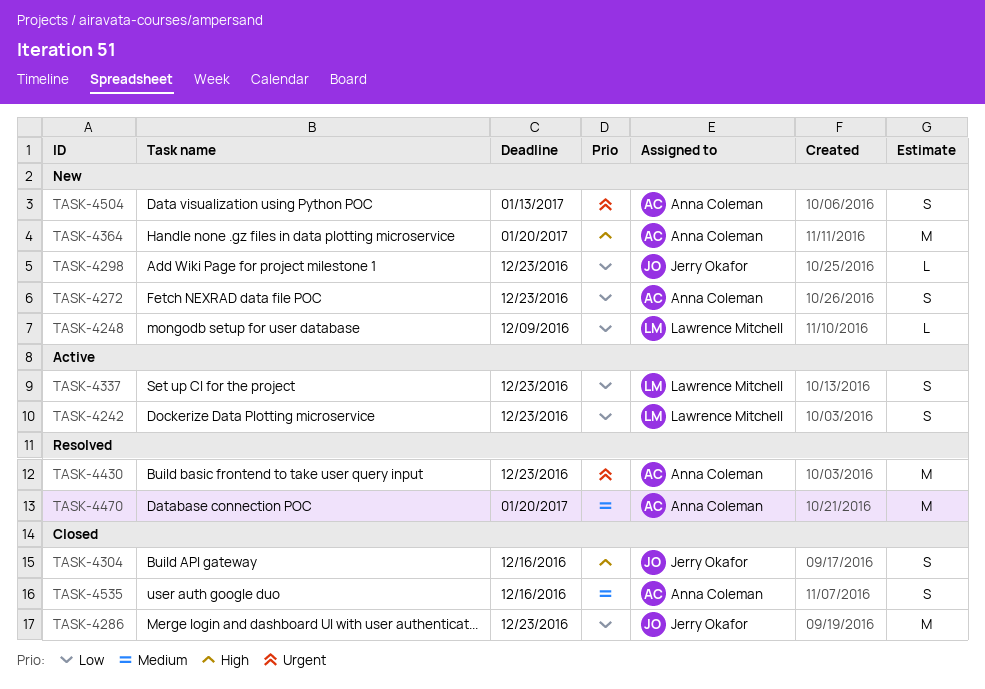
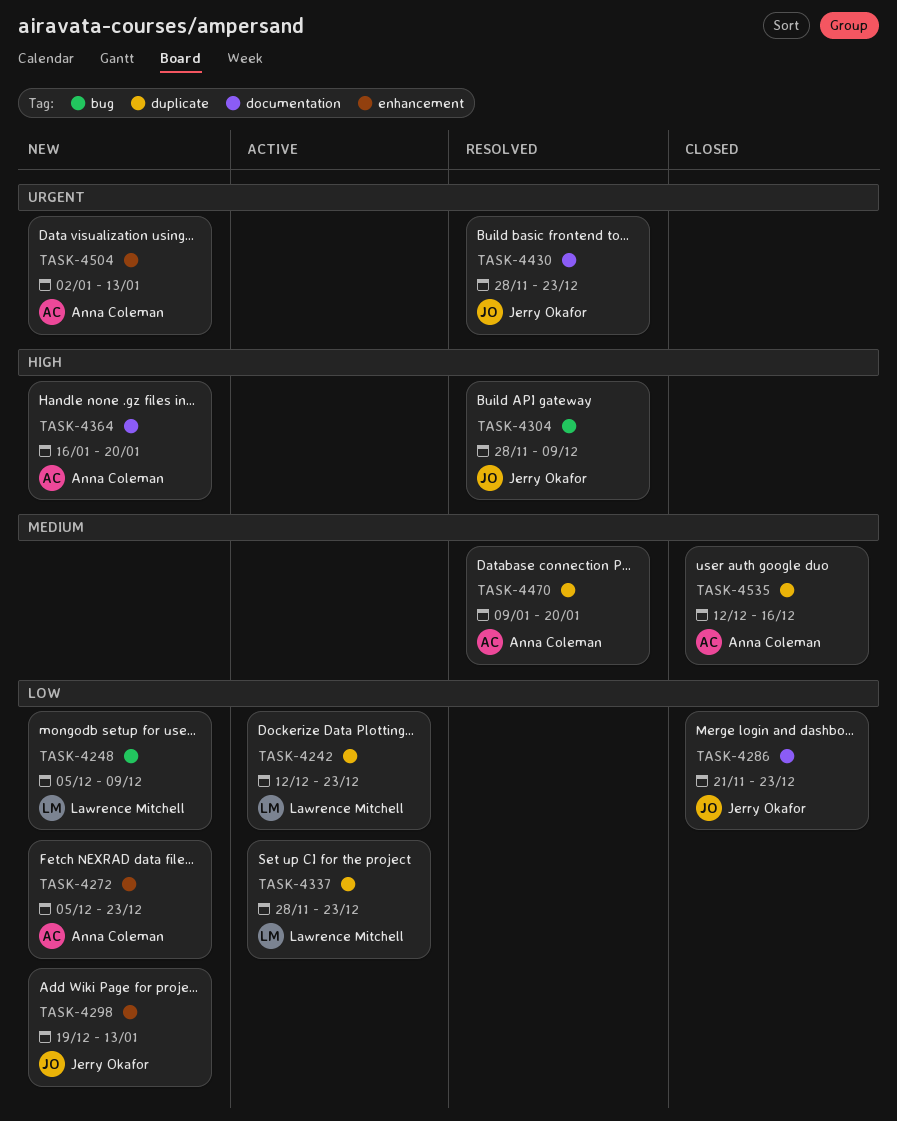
TASK-4298, due: Dec 23 -> Jan 13
TASK-4304, status: Closed -> Resolved
TASK-4304, due: Dec 16 -> Dec 9
TASK-4430, owner: Anna Coleman -> Jerry Okafor

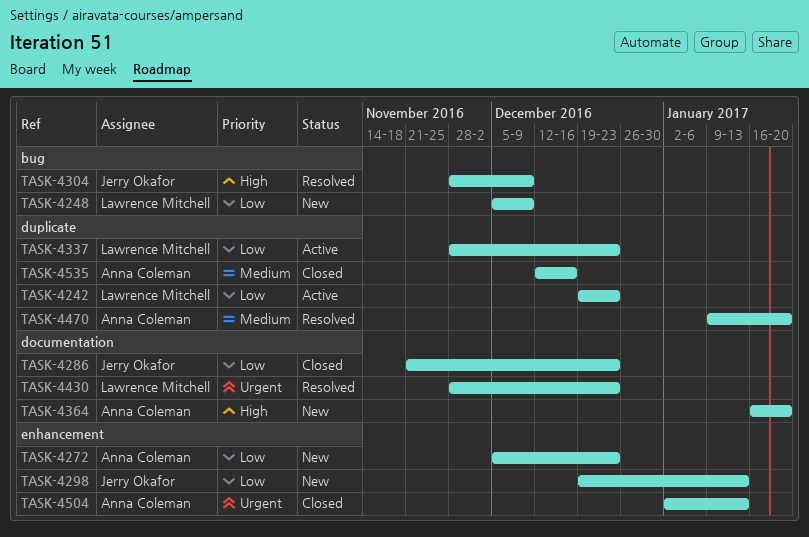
TASK-4242, start: Dec 12 -> Dec 19
TASK-4430, owner: Jerry Okafor -> Lawrence Mitchell
TASK-4504, status: New -> Closed

